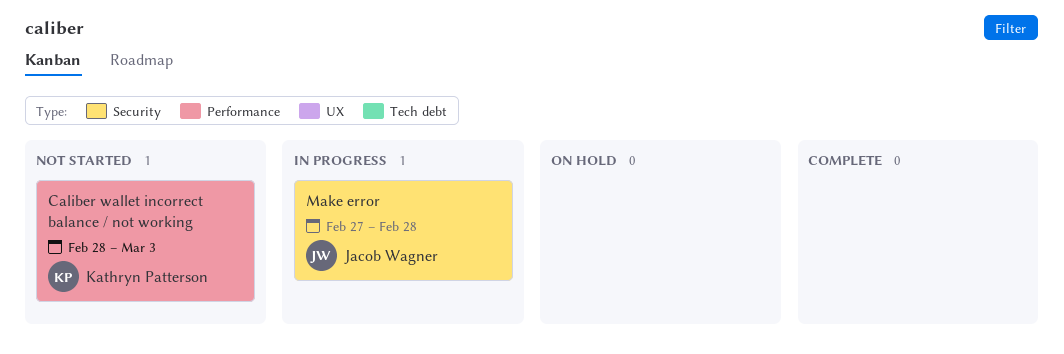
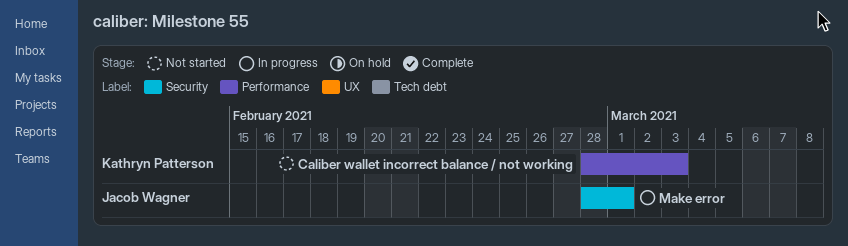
Make error, start: Feb 27 -> Feb 28
Make error, due: Feb 28 -> Mar 1

